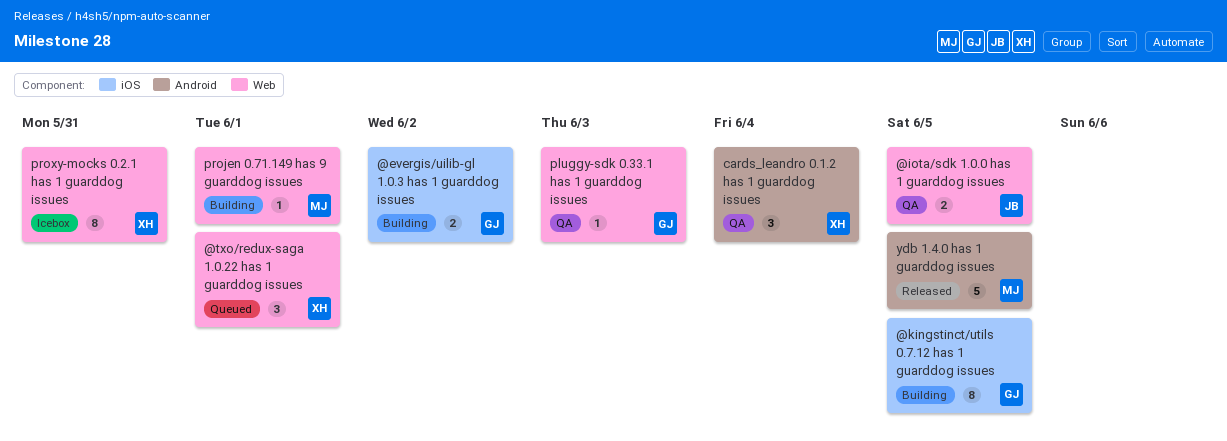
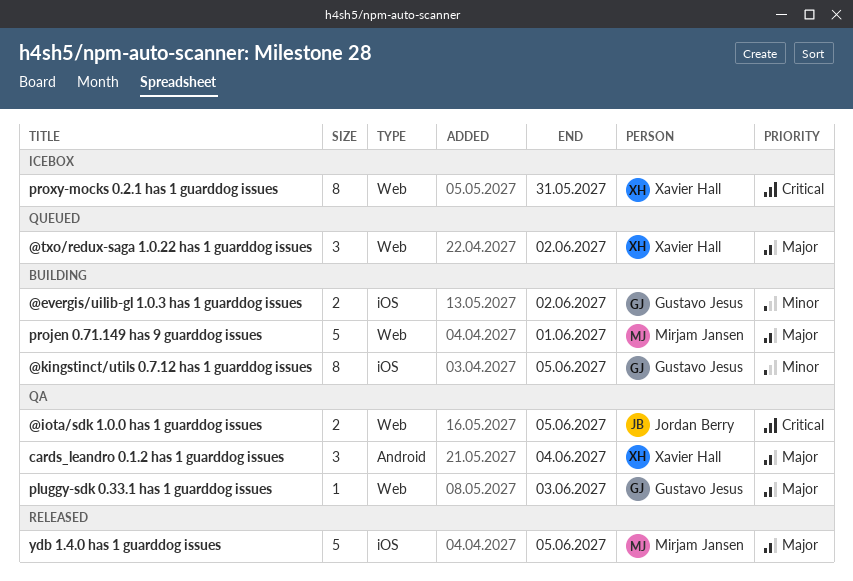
@txo/redux-saga 1.0.22 has 1 guarddog issues, due: Jun 1 -> Jun 2
projen 0.71.149 has 9 guarddog issues, estimate: 1 -> 5
ydb 1.4.0 has 1 guarddog issues, label: Android -> iOS

